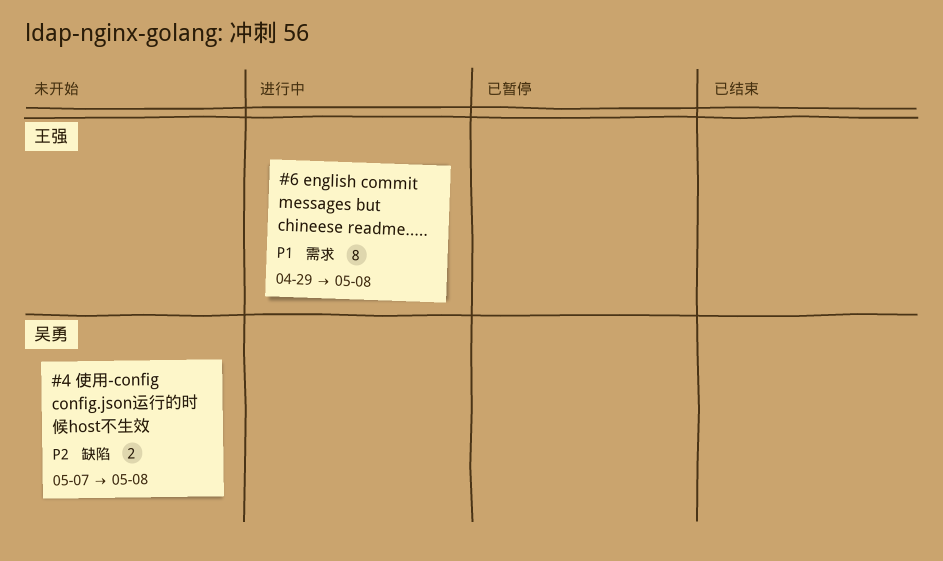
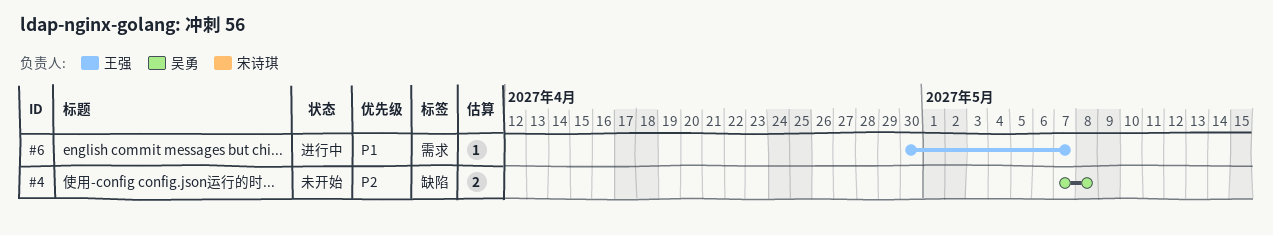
#6, estimate: 8 -> 1
#6, start: Apr 29 -> Apr 30
#6, due: May 8 -> May 7

